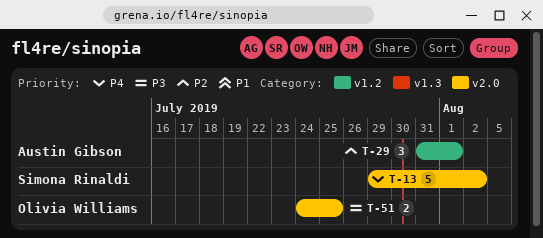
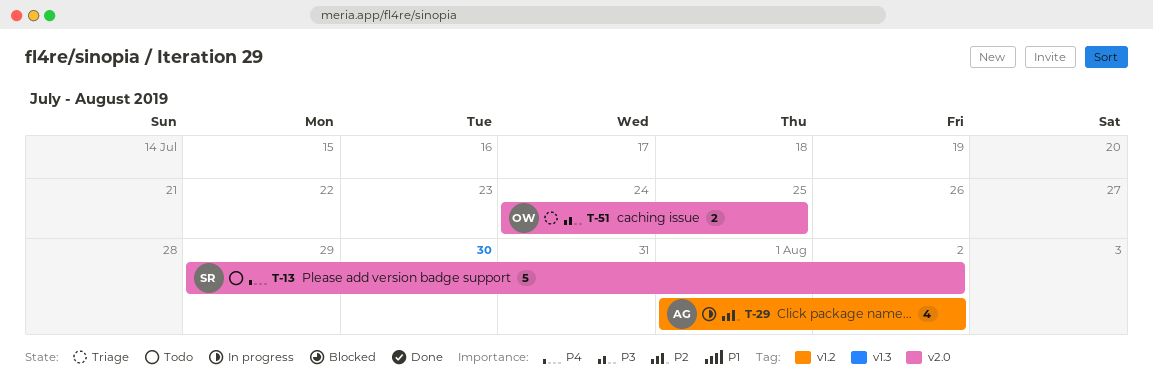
T-29, estimate: 3 -> 4
T-29, start: Jul 31 -> Aug 1
T-29, due: Aug 1 -> Aug 2

